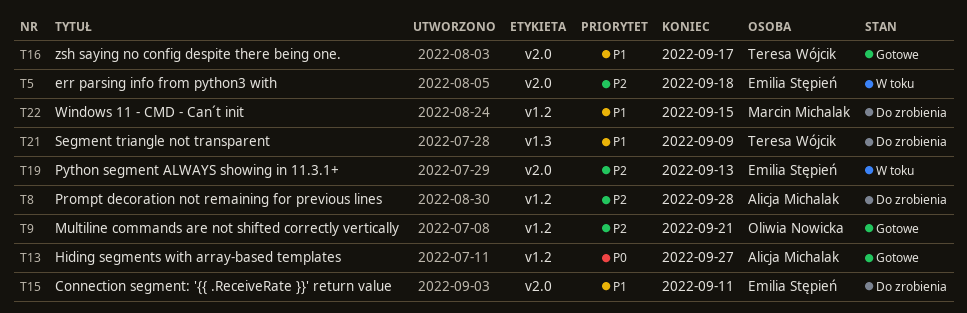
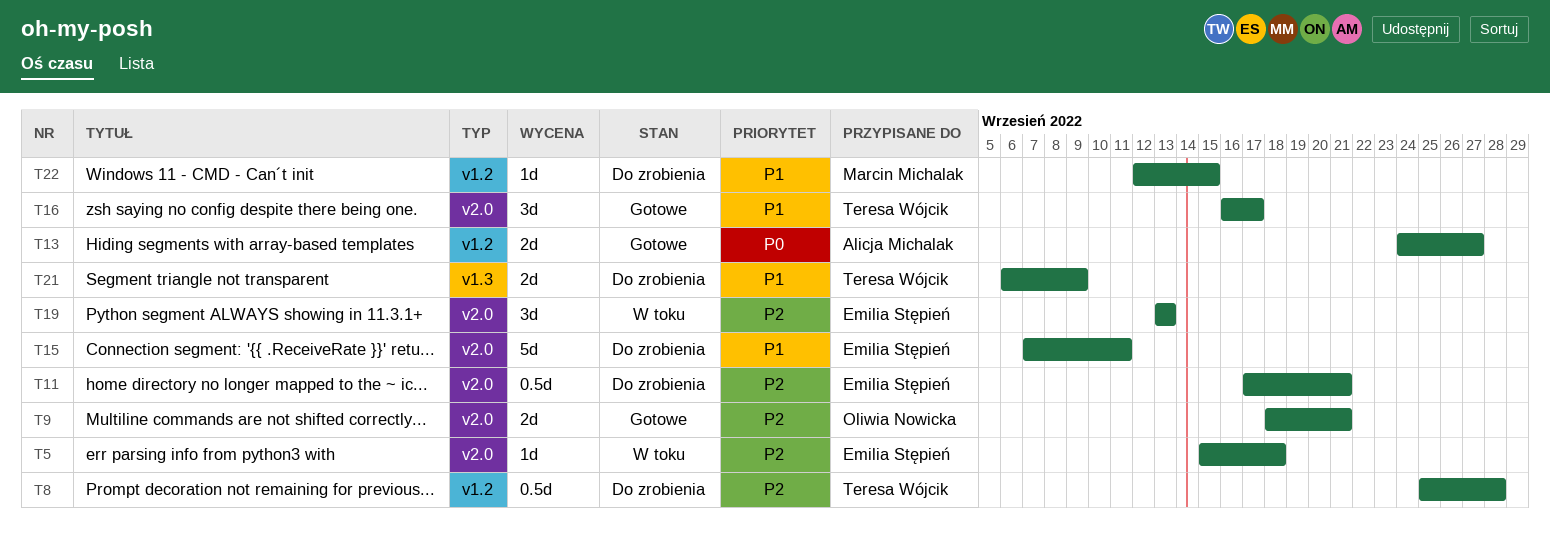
T8, owner: Alicja Michalak -> Teresa Wójcik
T9, label: v1.2 -> v2.0
T11: none -> present

